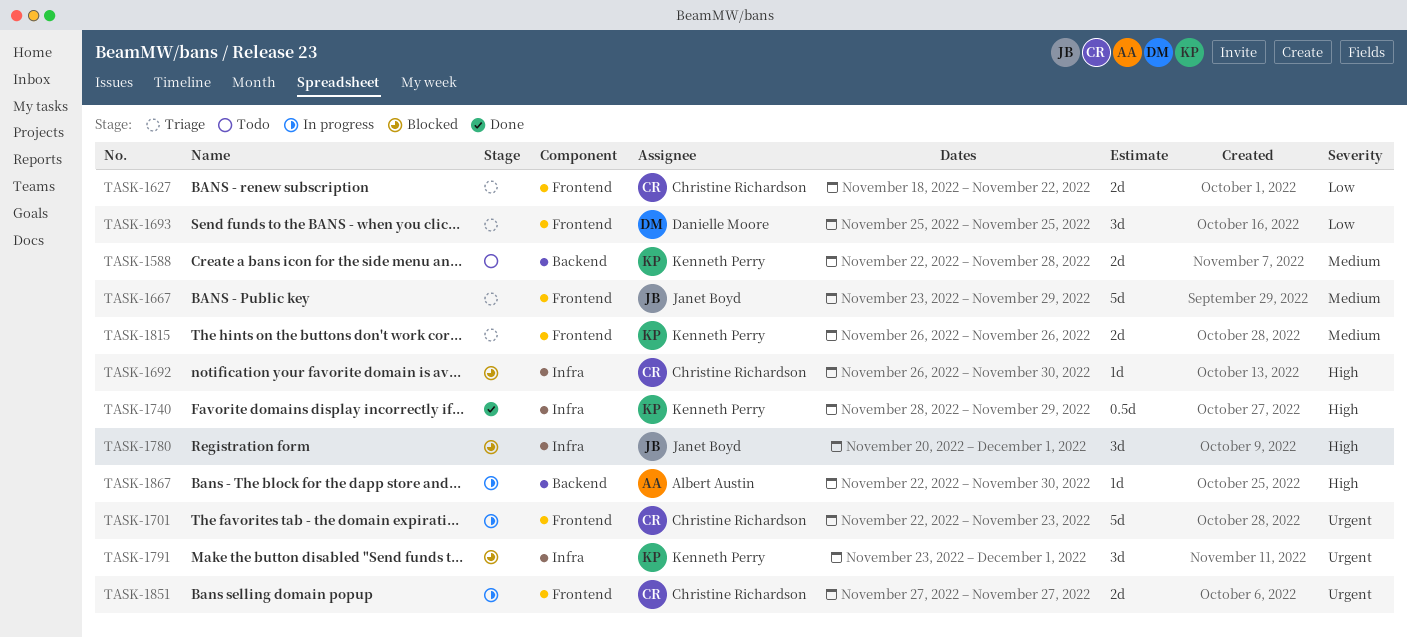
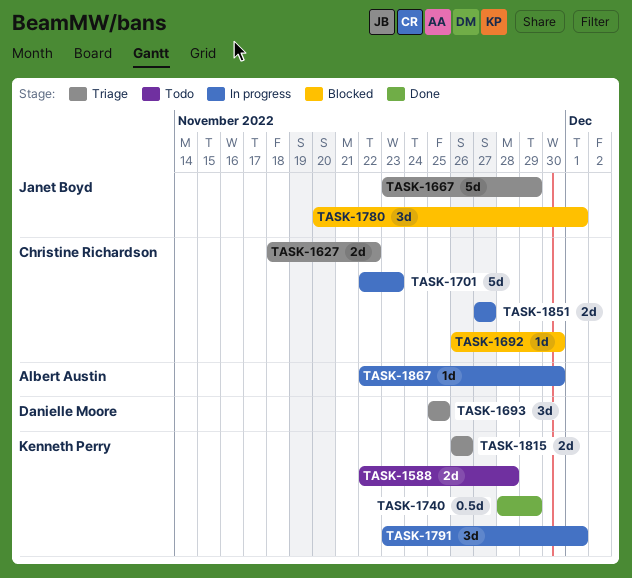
TASK-1791, status: Blocked -> In progress

